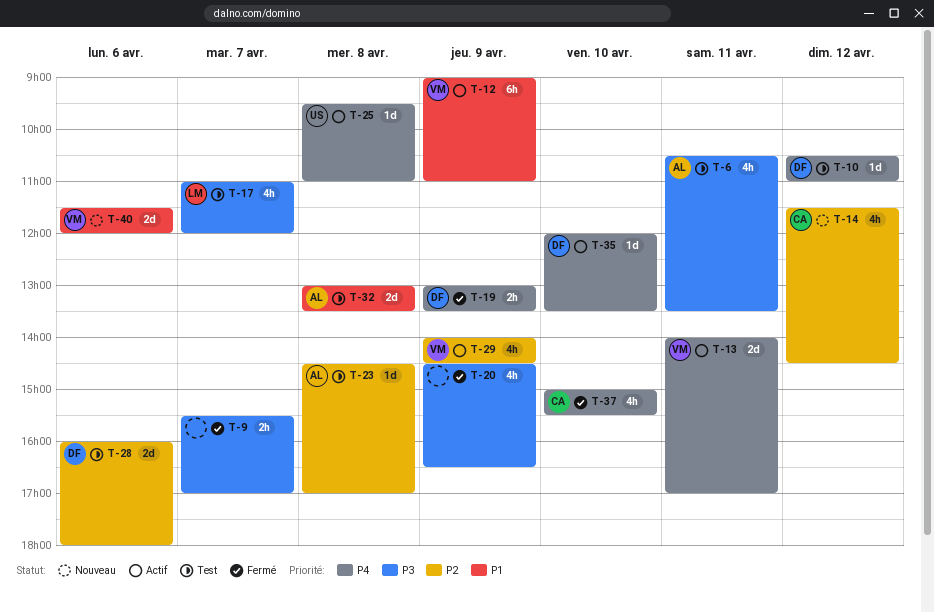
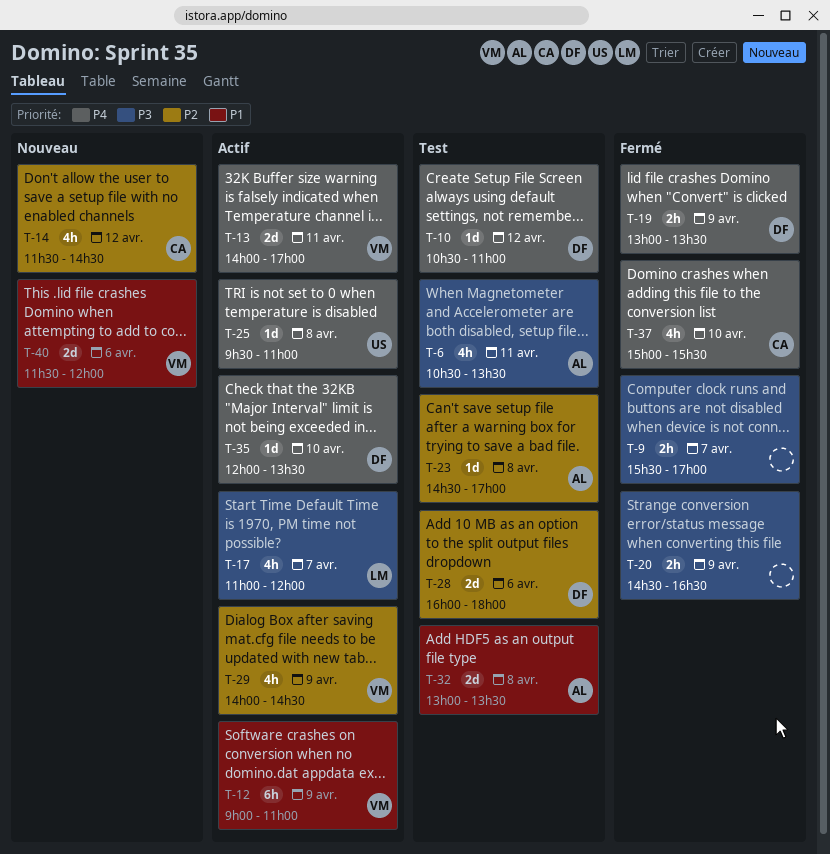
T-17, status: Test -> Actif
T-20, estimate: 4h -> 2h

